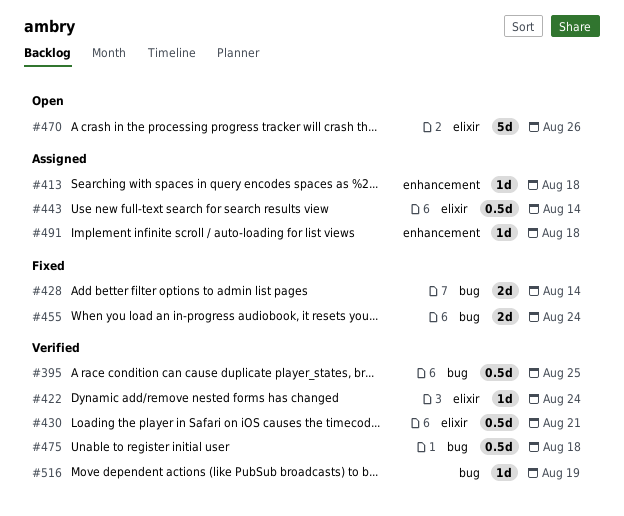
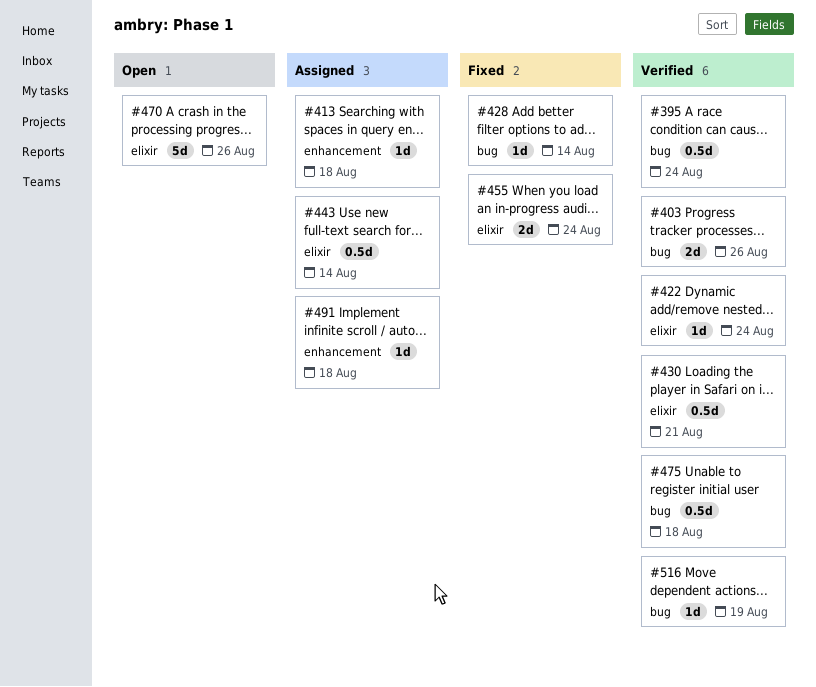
#395, due: Aug 25 -> Aug 24
#403: none -> present
#428, estimate: 2d -> 1d
#455, label: bug -> elixir

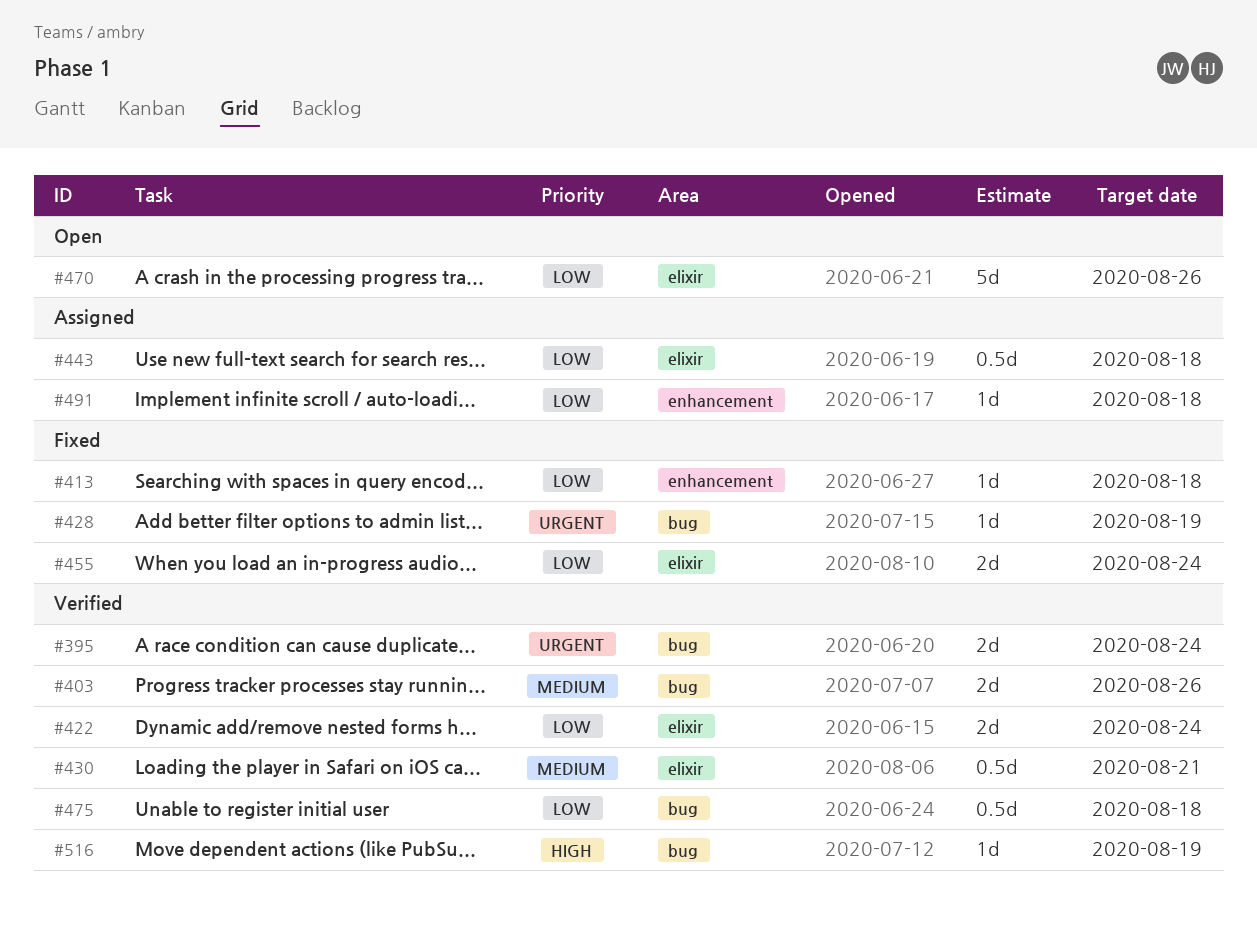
#395, estimate: 0.5d -> 2d
#413, status: Assigned -> Fixed
#422, estimate: 1d -> 2d
#428, due: Aug 14 -> Aug 19
#443, due: Aug 14 -> Aug 18

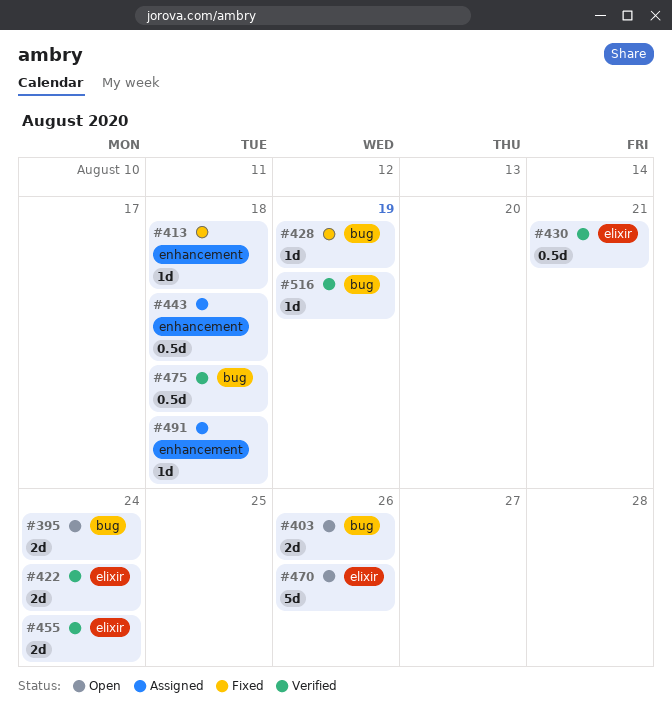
#395, status: Verified -> Open
#403, status: Verified -> Open
#443, label: elixir -> enhancement
#455, status: Fixed -> Verified

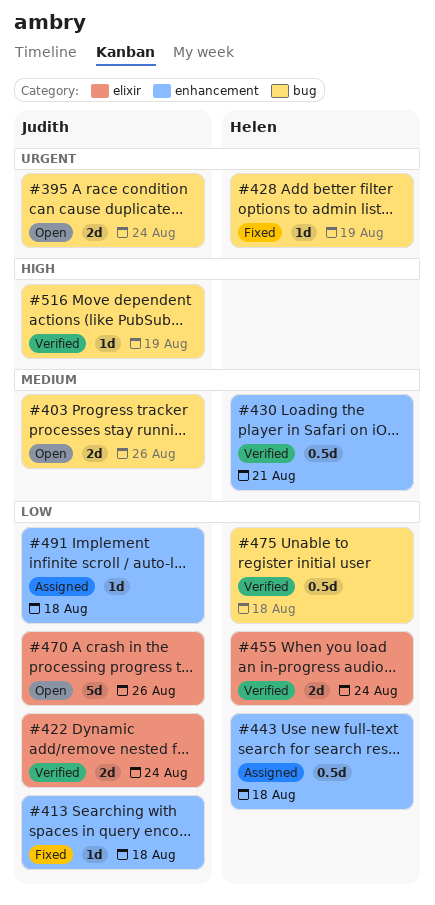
#430, label: elixir -> enhancement

